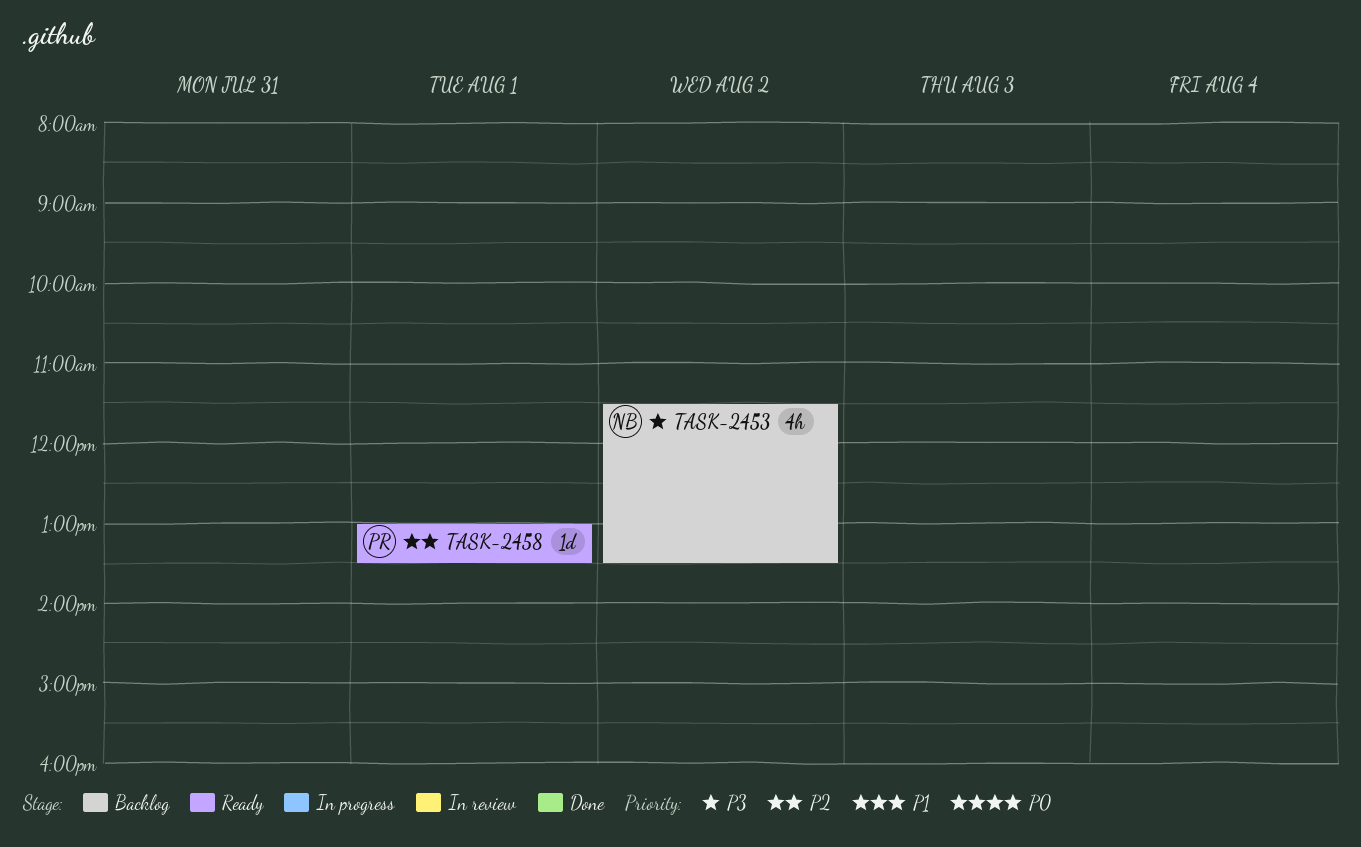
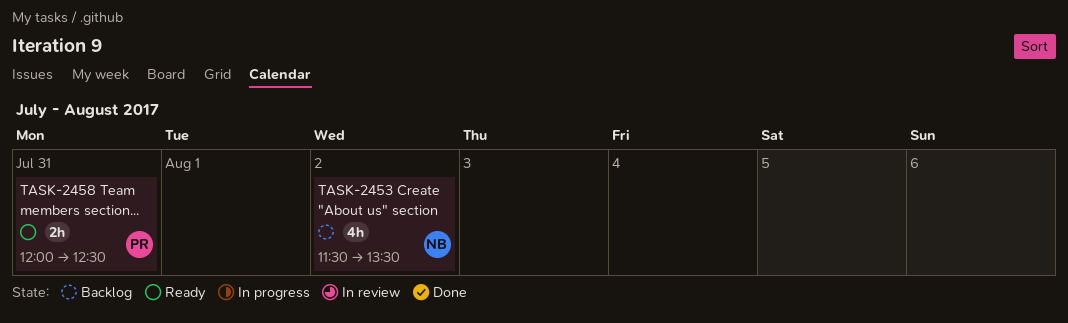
TASK-2458, estimate: 1d -> 2h
TASK-2458, day: Aug 1 -> Jul 31
TASK-2458, begins: 13:00 -> 12:00
TASK-2458, ends: 13:30 -> 12:30

